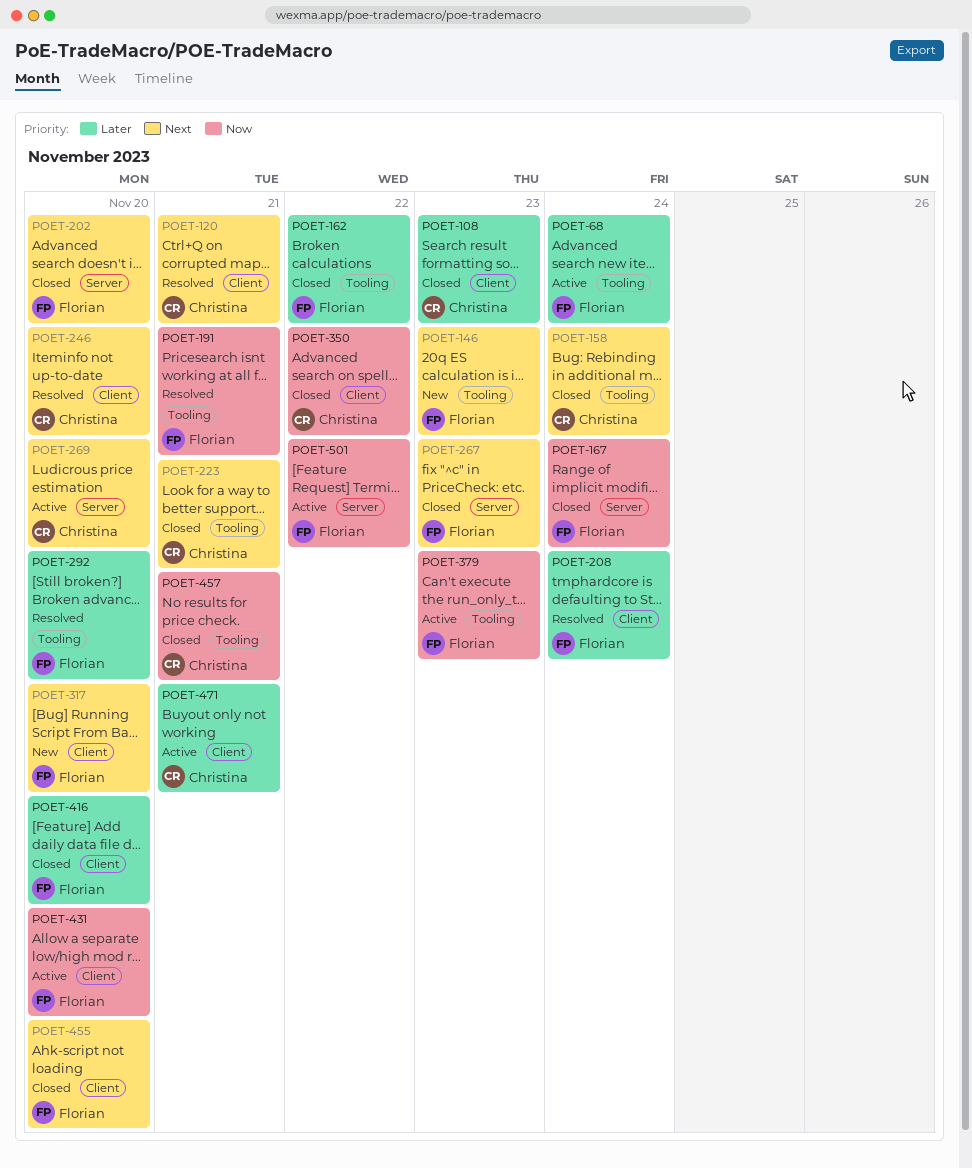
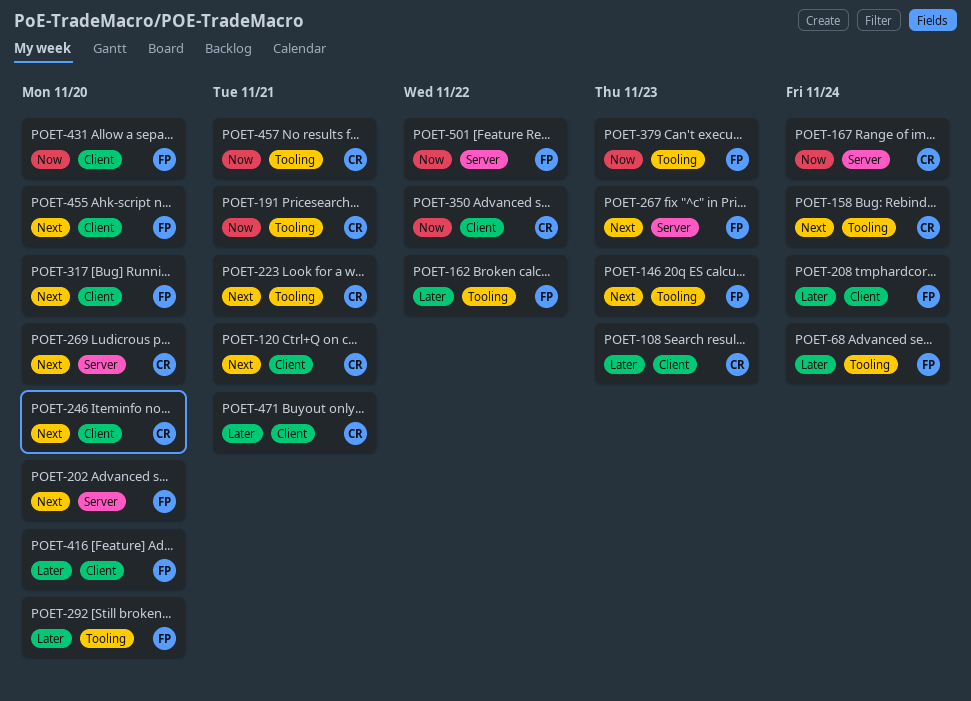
POET-167, owner: Florian -> Christina
POET-191, owner: Florian -> Christina

